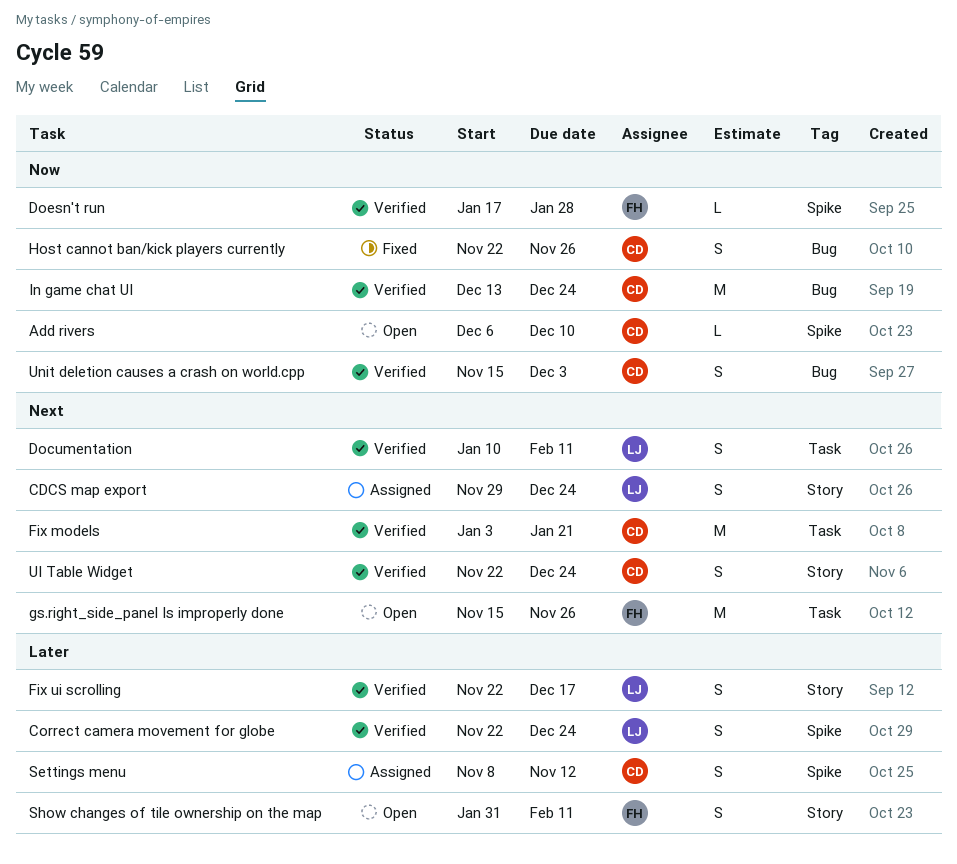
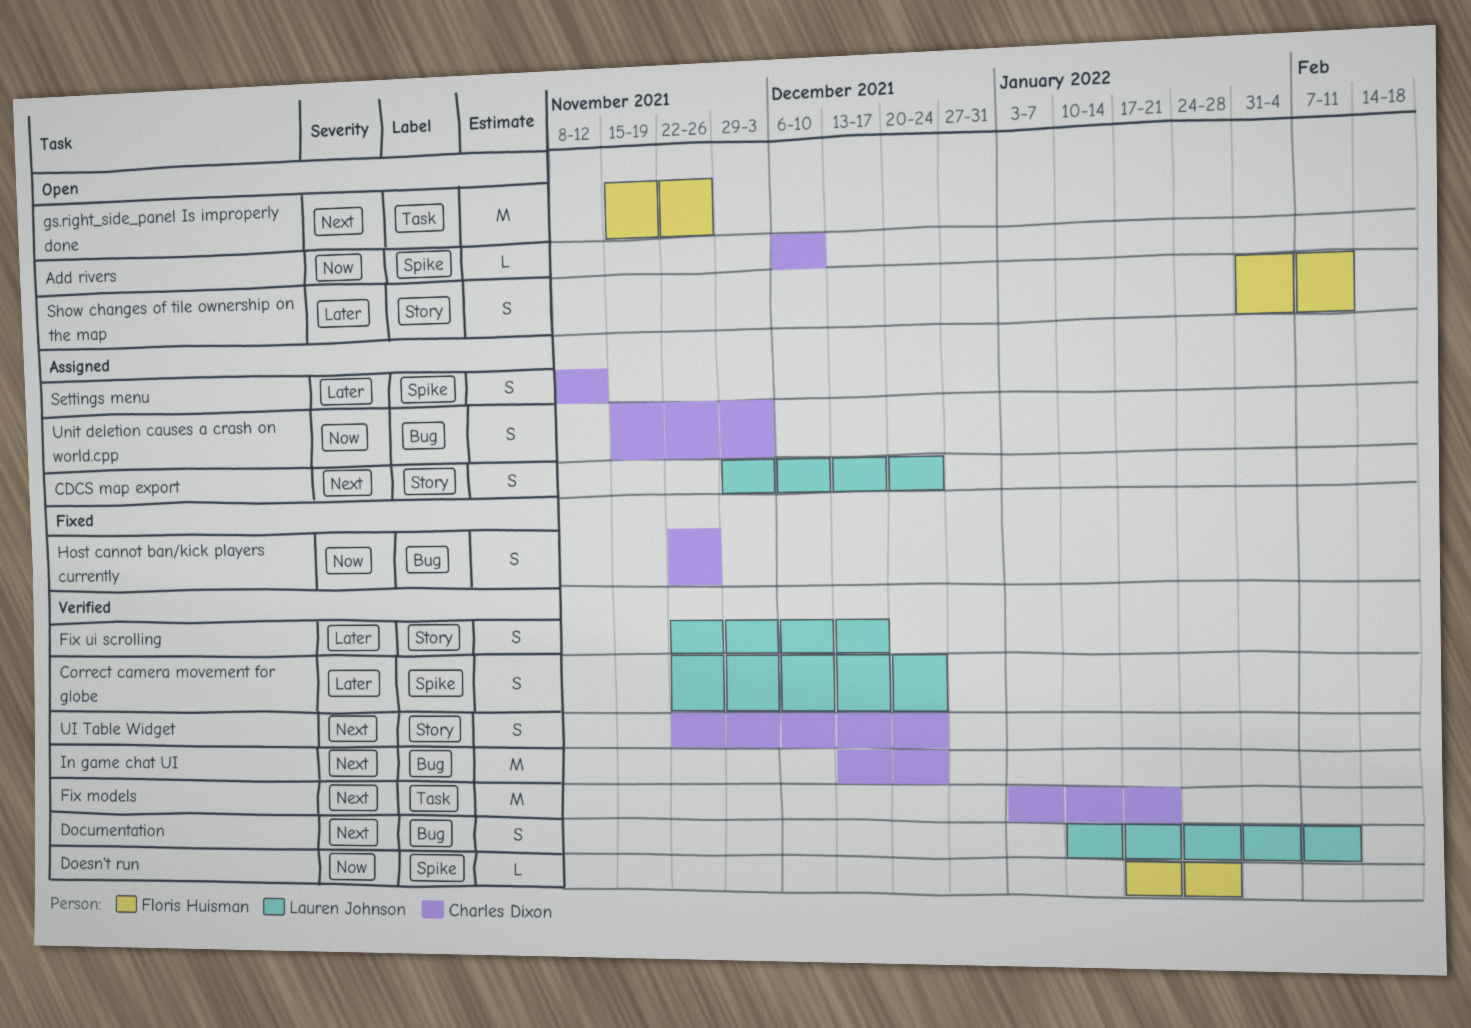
Documentation, label: Task -> Bug
In game chat UI, priority: Now -> Next
Unit deletion causes a crash on world.cpp, status: Verified -> Assigned

